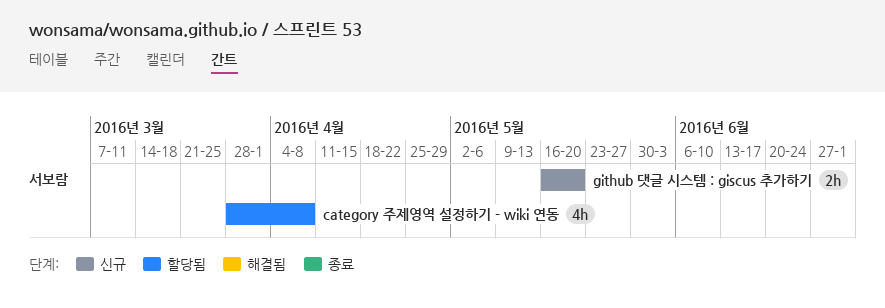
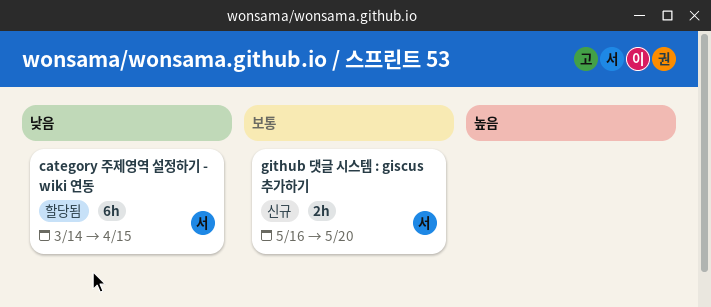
category 주제영역 설정하기 - wiki 연동, estimate: 4h -> 6h
category 주제영역 설정하기 - wiki 연동, start: Mar 28 -> Mar 14
category 주제영역 설정하기 - wiki 연동, due: Apr 8 -> Apr 15

